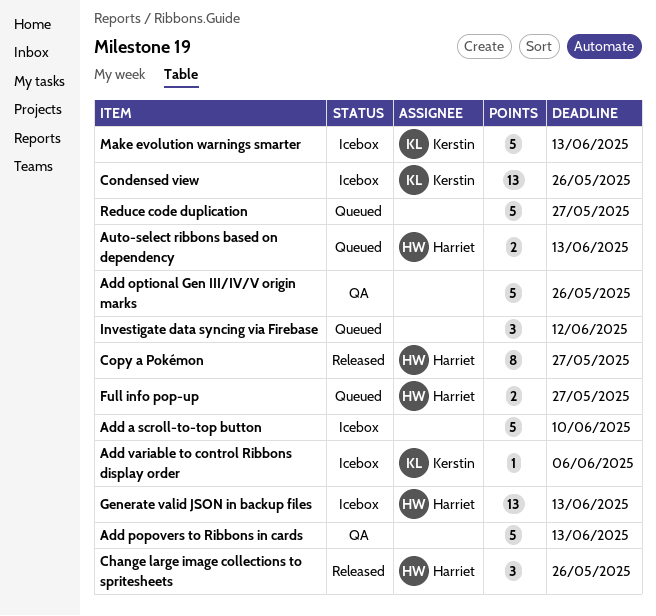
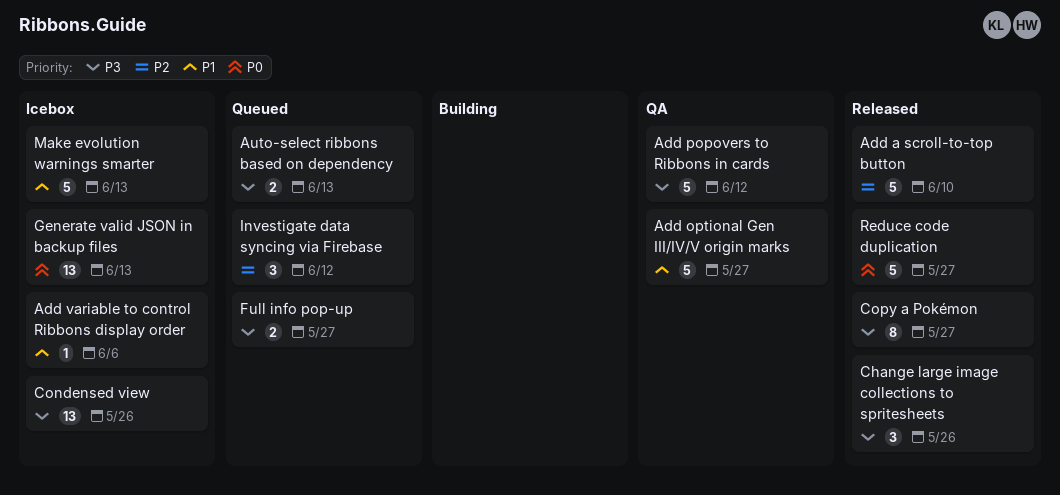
Add a scroll-to-top button, status: Icebox -> Released
Add optional Gen III/IV/V origin marks, due: May 26 -> May 27
Add popovers to Ribbons in cards, due: Jun 13 -> Jun 12
Reduce code duplication, status: Queued -> Released

